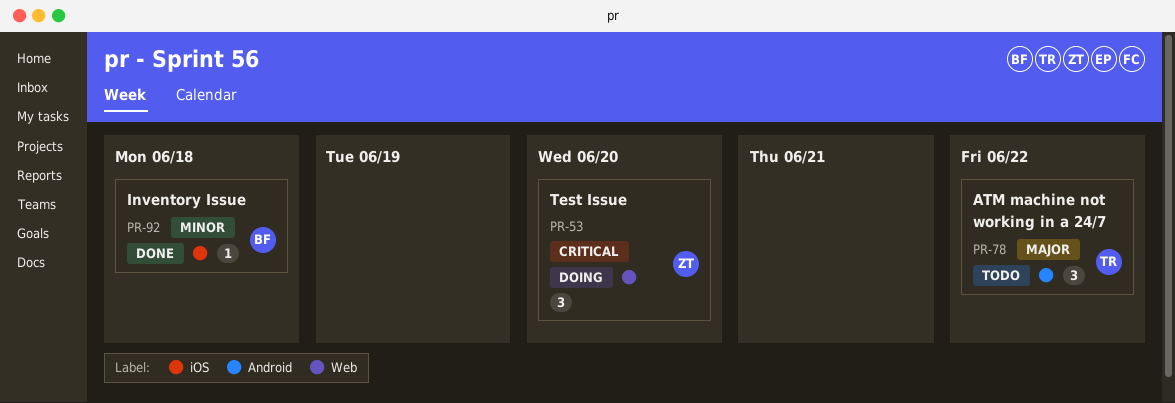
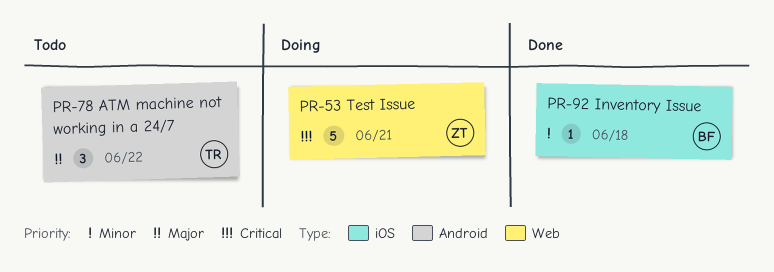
PR-53, estimate: 3 -> 5
PR-53, due: Jun 20 -> Jun 21

